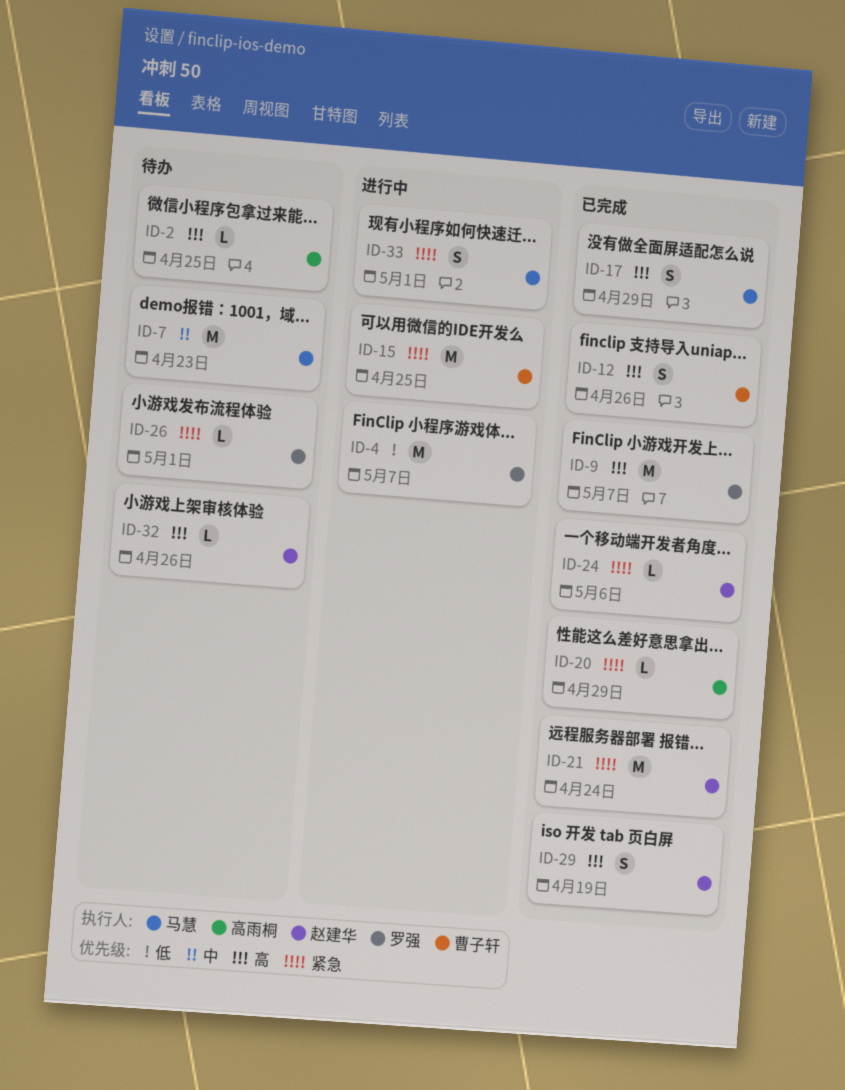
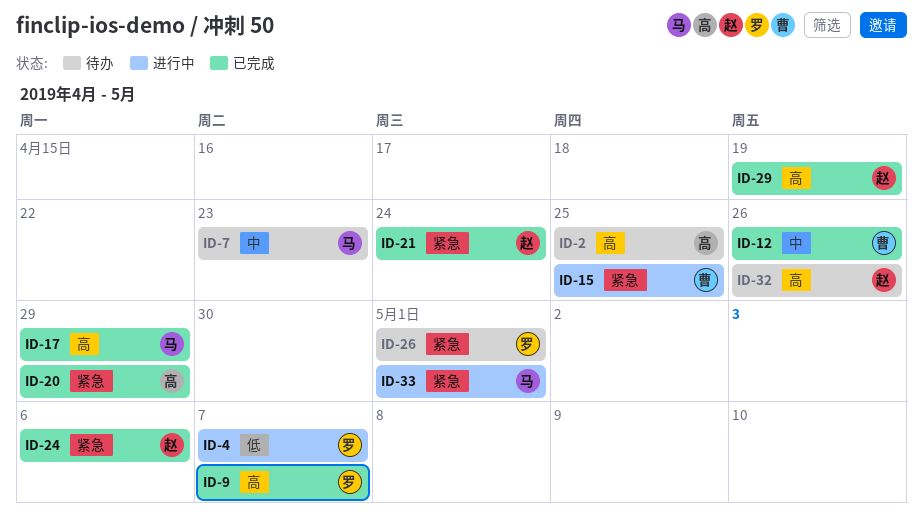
ID-12, priority: 高 -> 中

